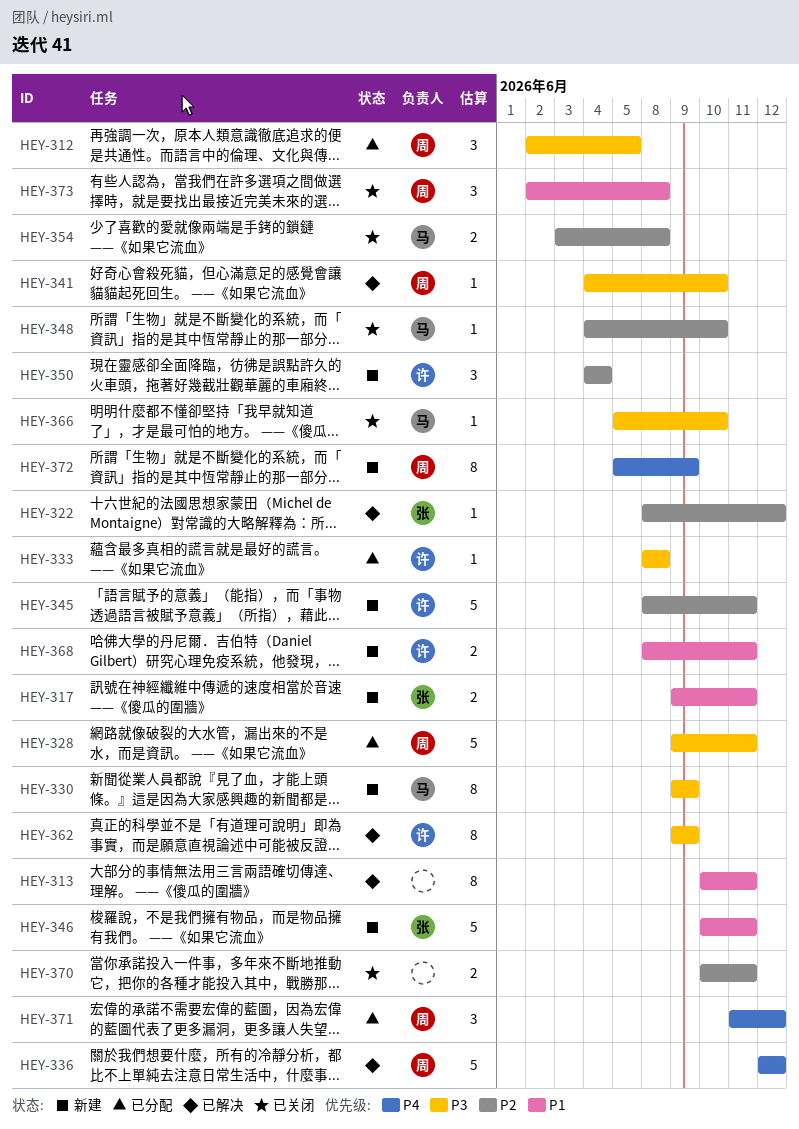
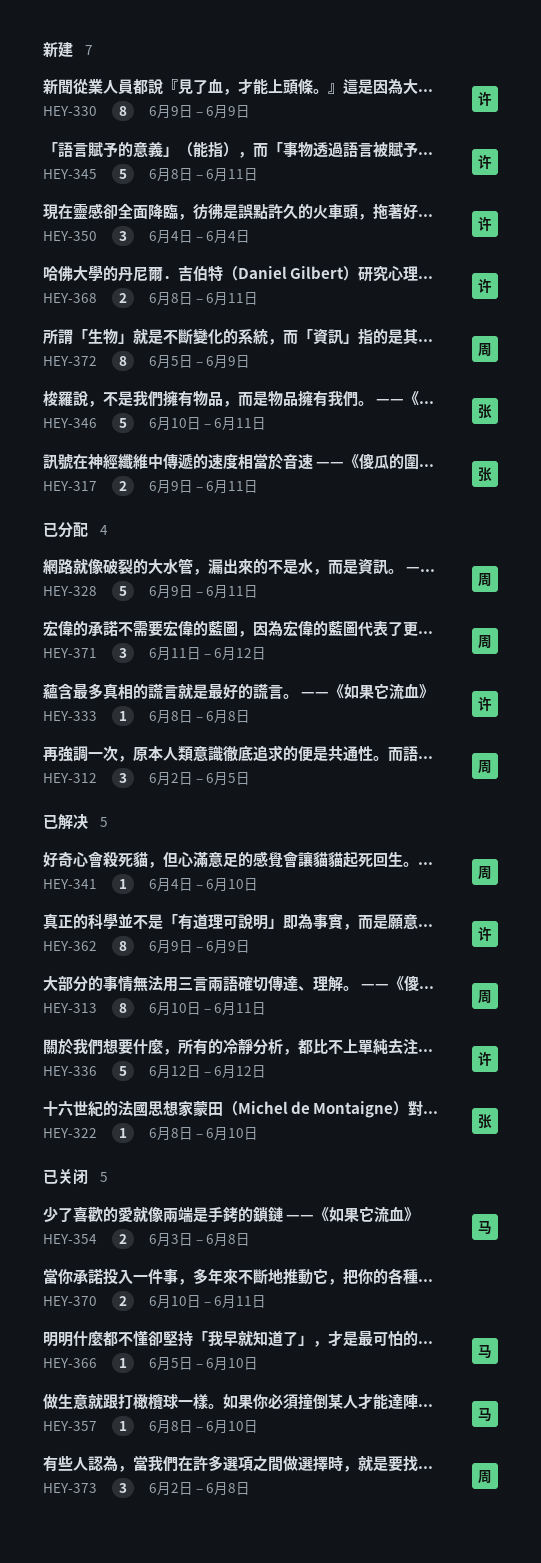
HEY-313, owner: none -> 周
HEY-322, due: Jun 12 -> Jun 10
HEY-330, owner: 马 -> 许
HEY-336, owner: 周 -> 许
HEY-348: present -> none
HEY-357: none -> present

